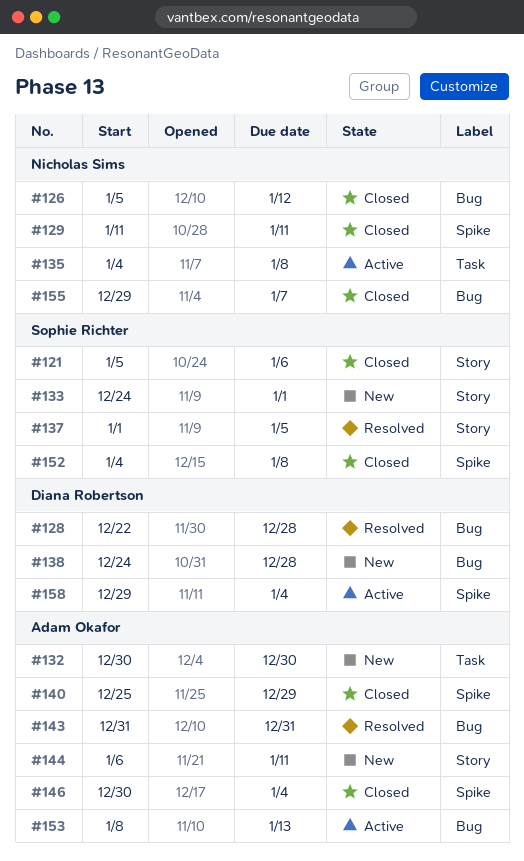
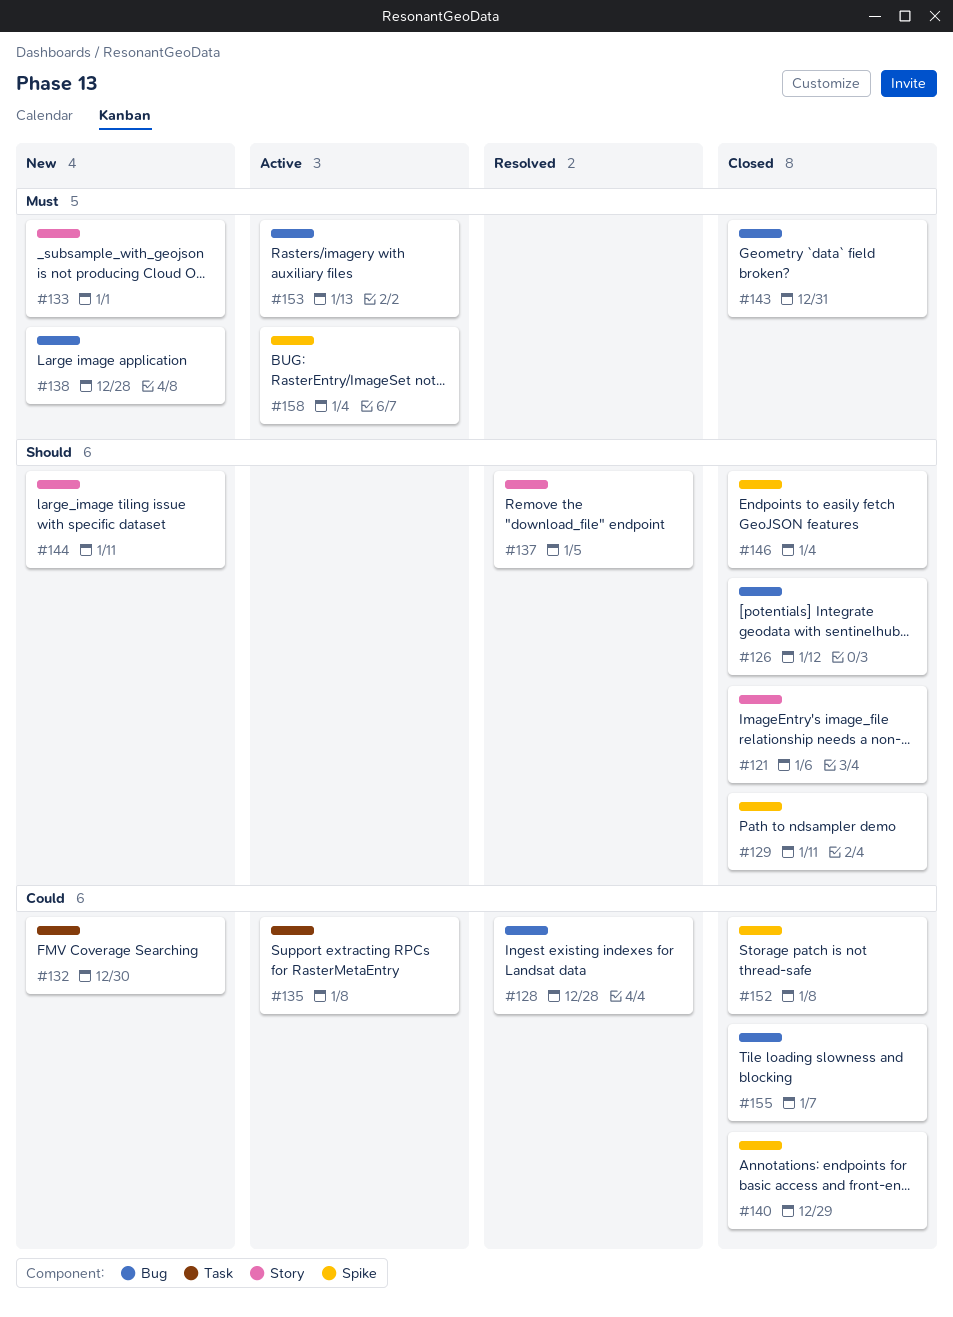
#143, status: Resolved -> Closed

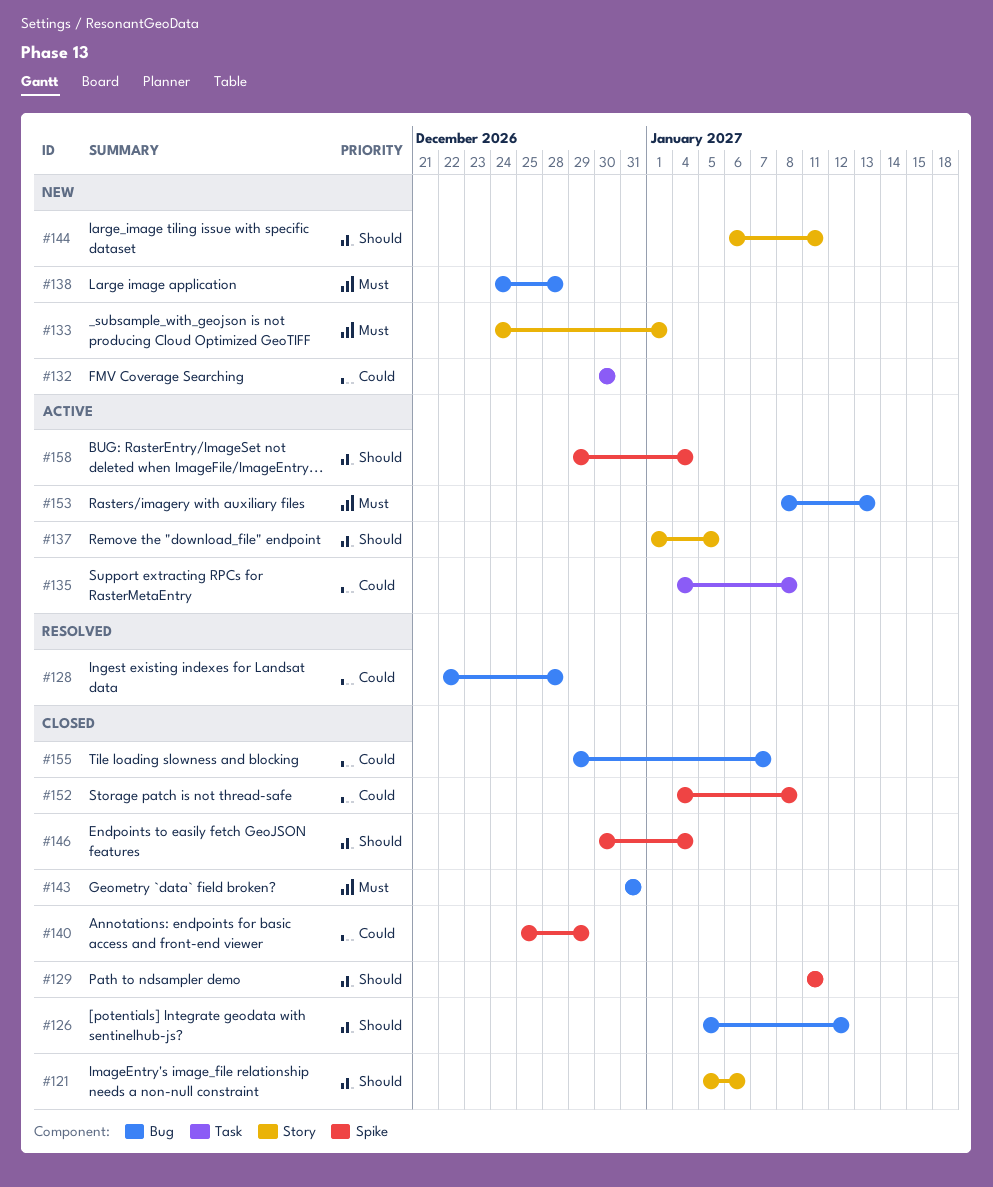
#137, status: Resolved -> Active
#158, priority: Must -> Should

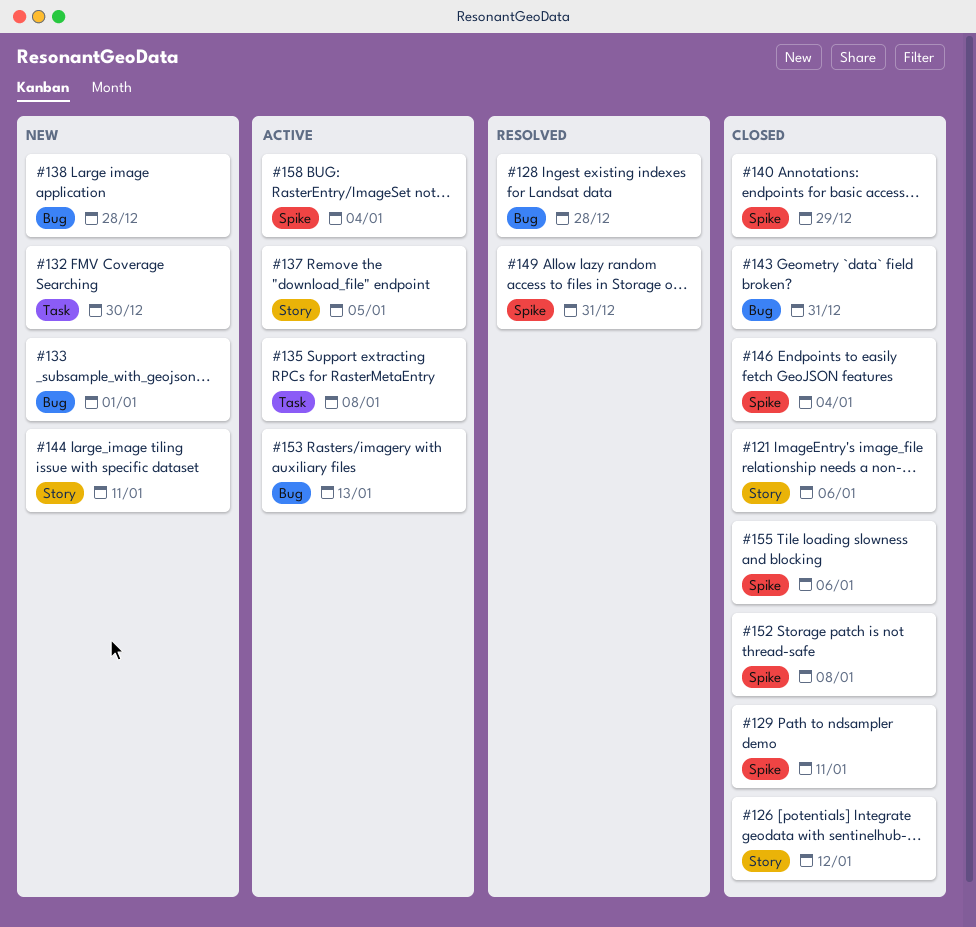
#126, label: Bug -> Story
#133, label: Story -> Bug
#149: none -> present
#155, label: Bug -> Spike
#155, due: Jan 7 -> Jan 6

